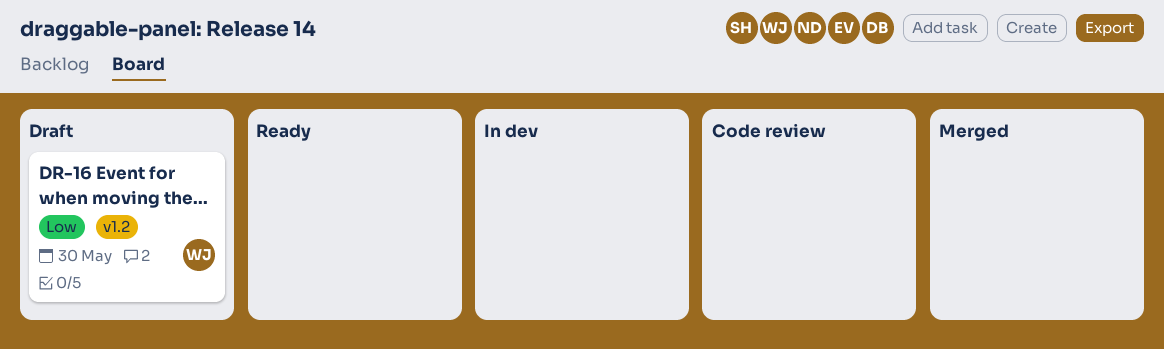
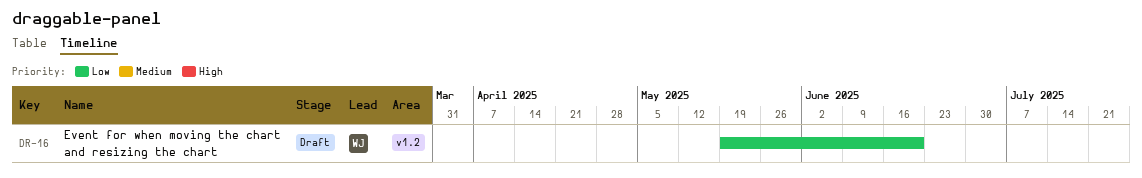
DR-16, due: May 30 -> Jun 20

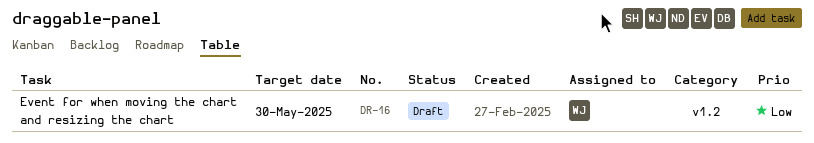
DR-16, due: Jun 20 -> May 30

